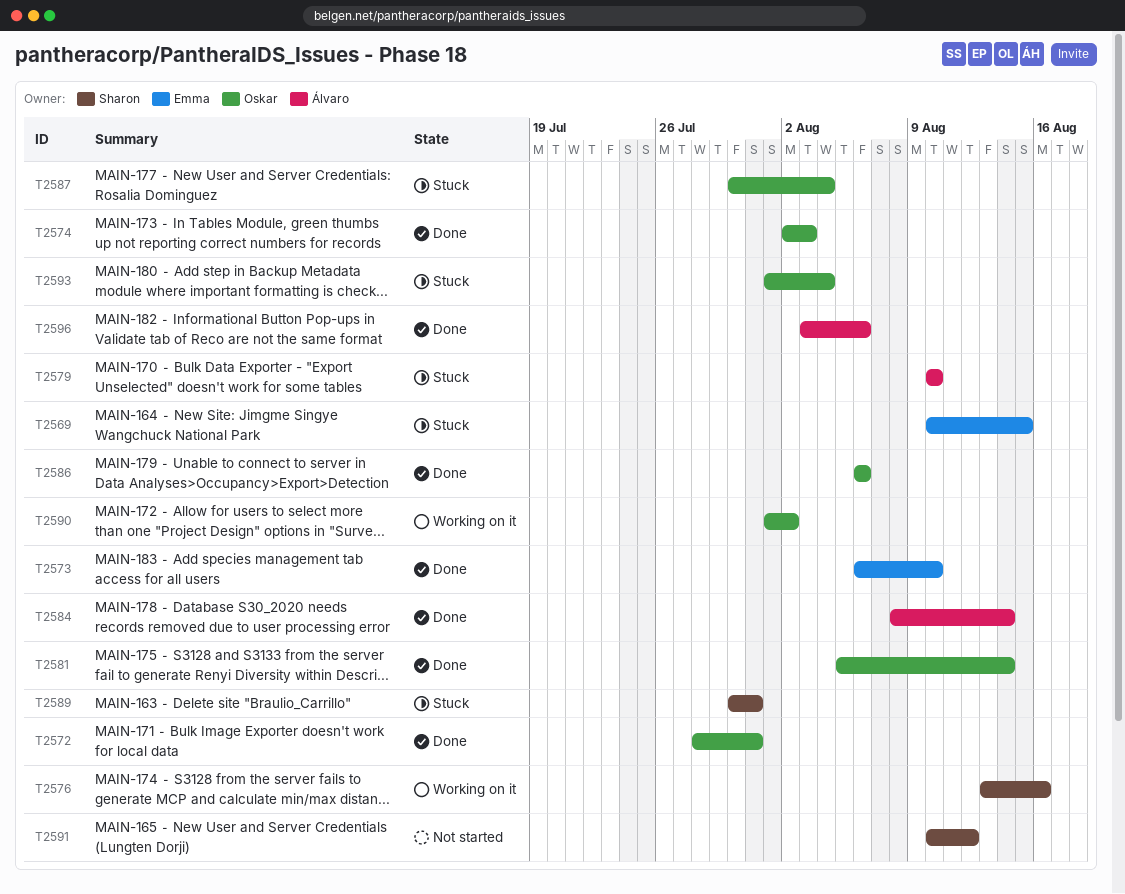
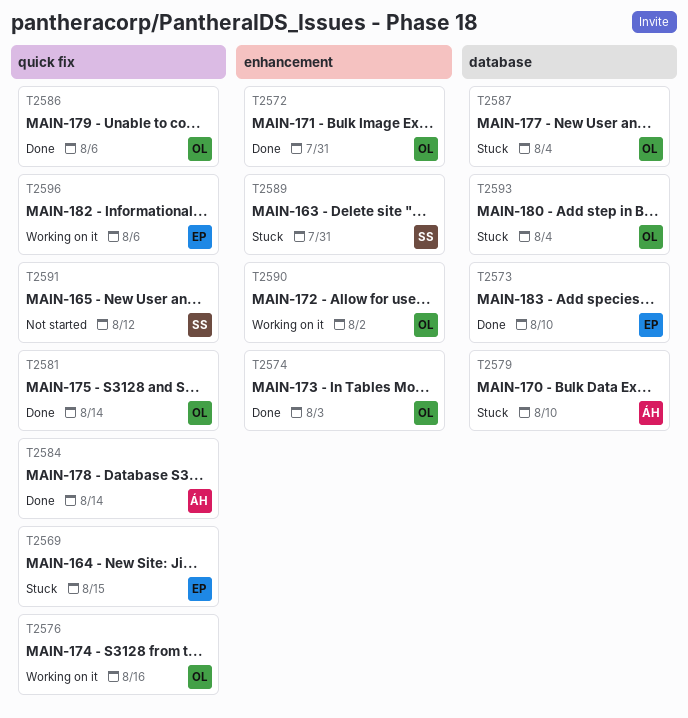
T2576, owner: Sharon -> Oskar
T2596, status: Done -> Working on it
T2596, owner: Álvaro -> Emma

